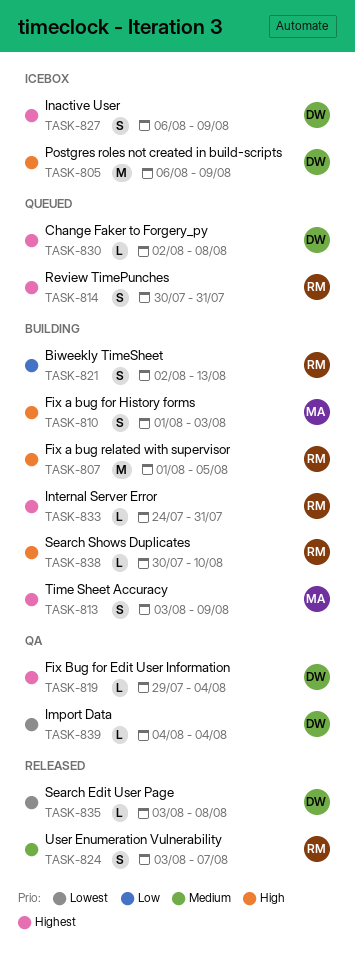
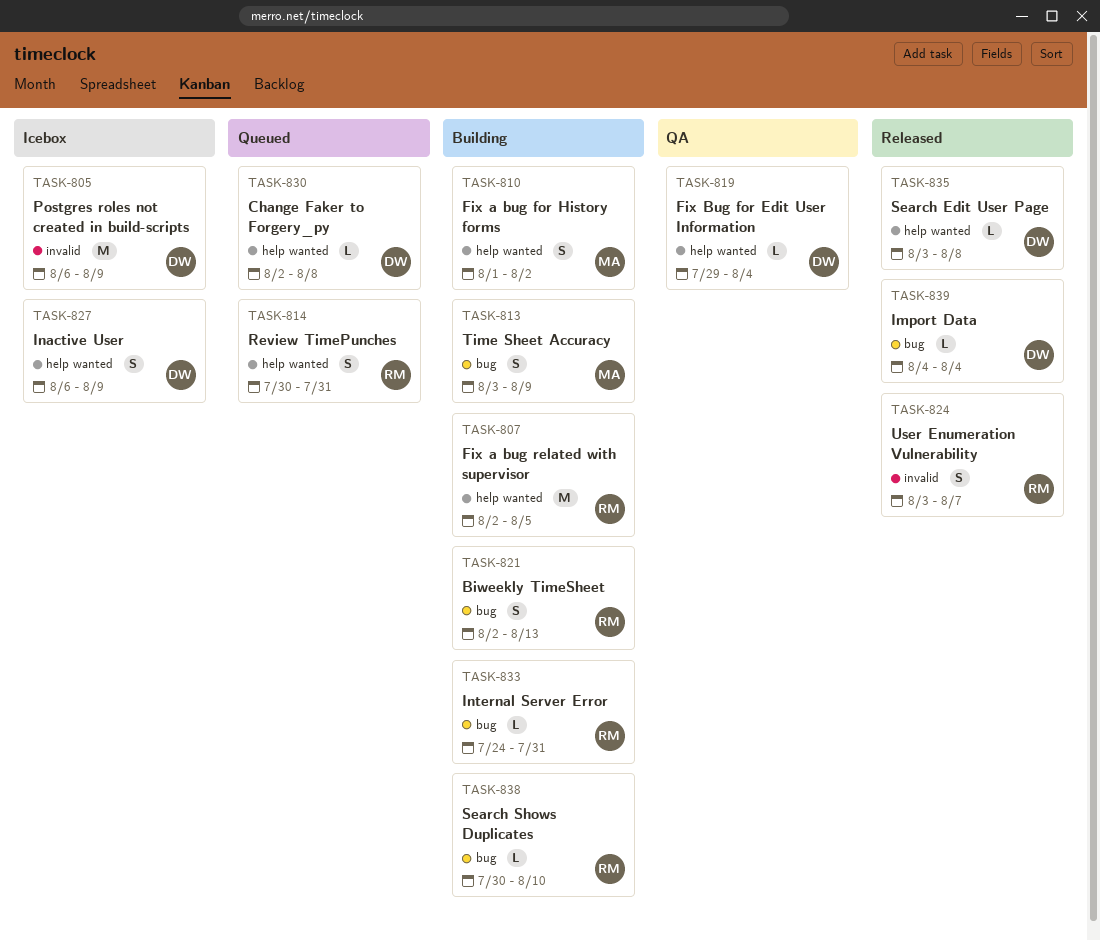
TASK-807, start: Aug 1 -> Aug 2
TASK-810, due: Aug 3 -> Aug 2
TASK-839, status: QA -> Released

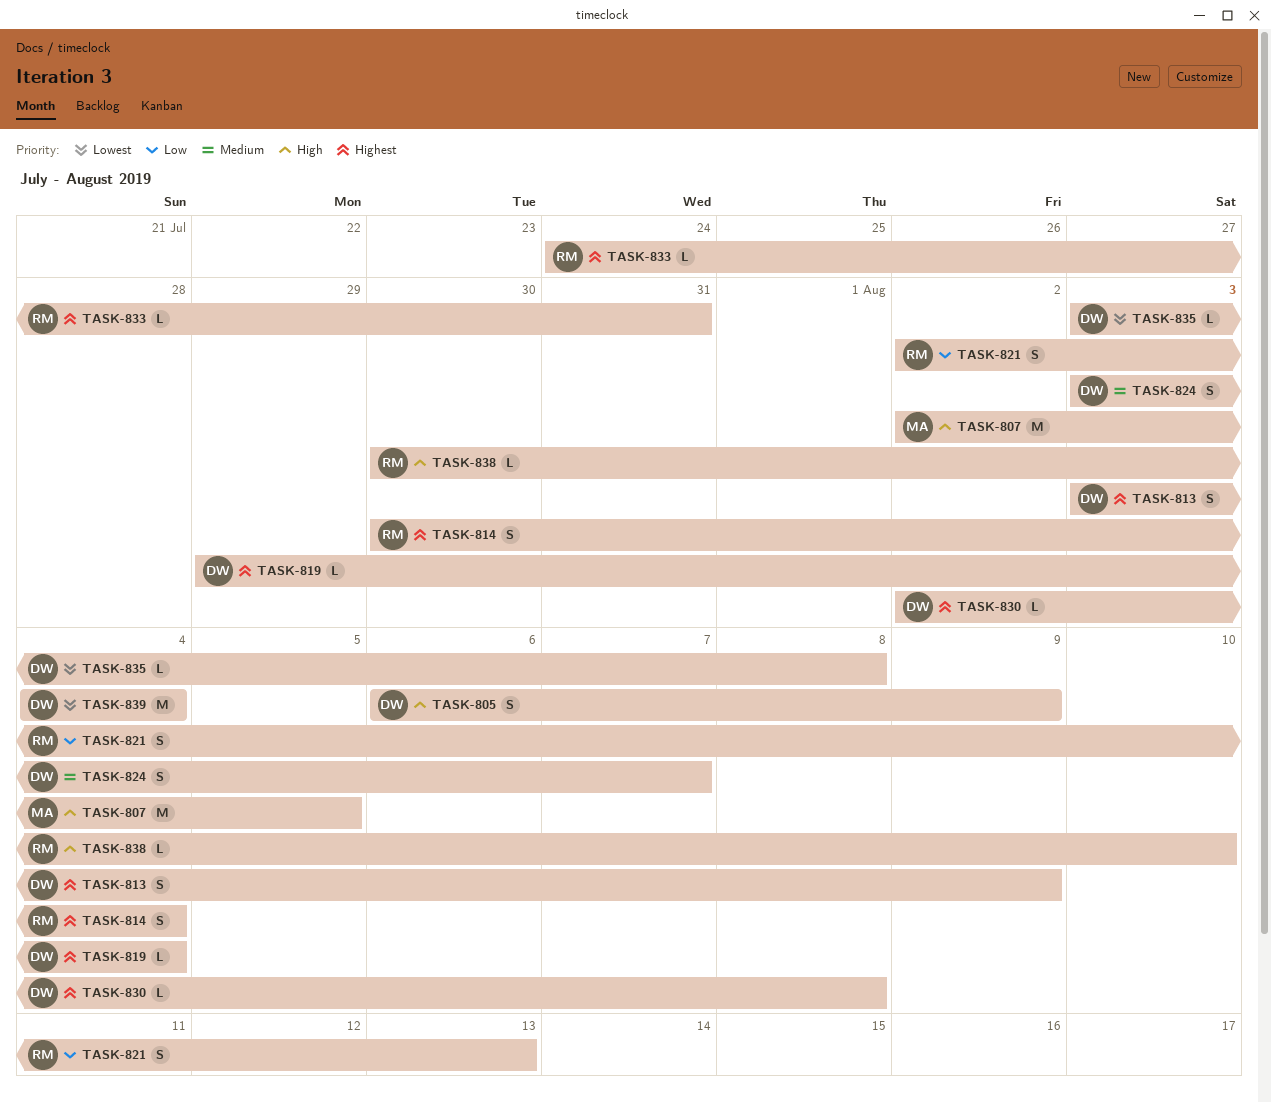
TASK-805, estimate: M -> S
TASK-807, owner: RM -> MA
TASK-810: present -> none
TASK-813, owner: MA -> DW
TASK-814, due: Jul 31 -> Aug 4
TASK-824, owner: RM -> DW
TASK-827: present -> none
TASK-839, estimate: L -> M

